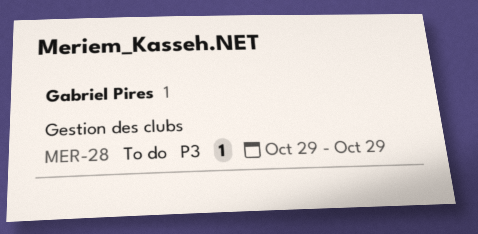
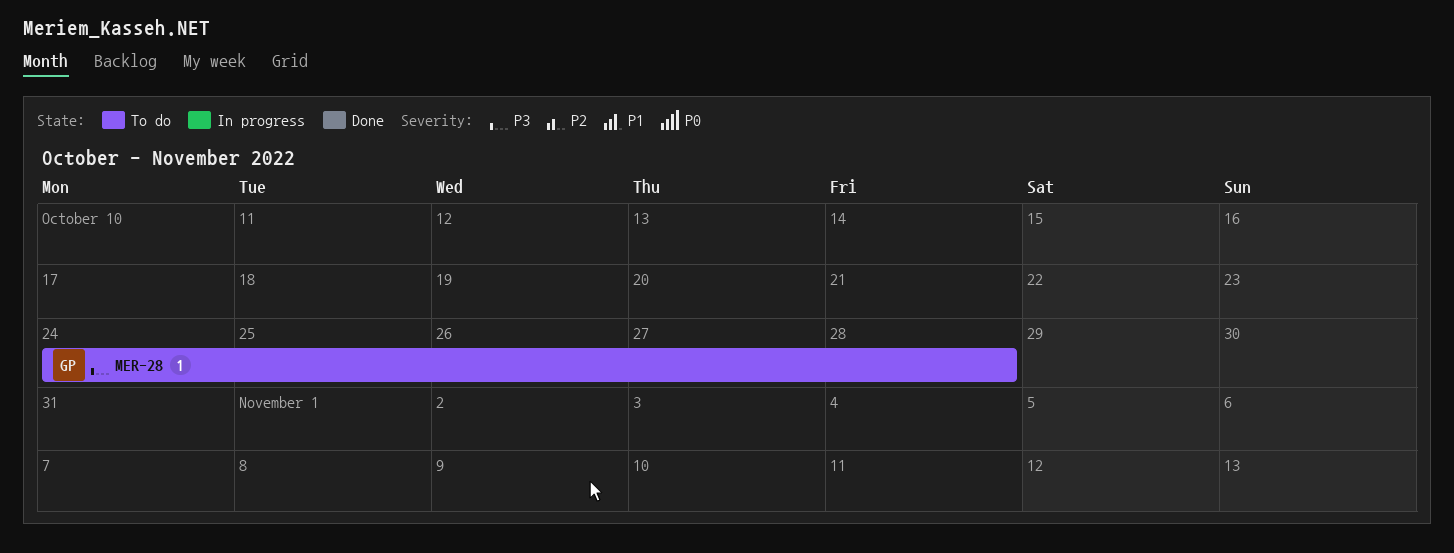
MER-28, start: Oct 29 -> Oct 24
MER-28, due: Oct 29 -> Oct 28

